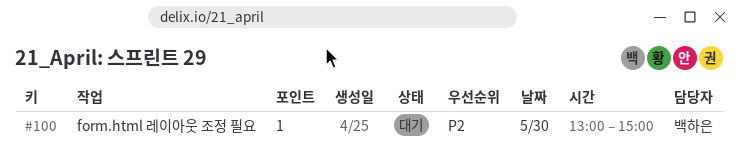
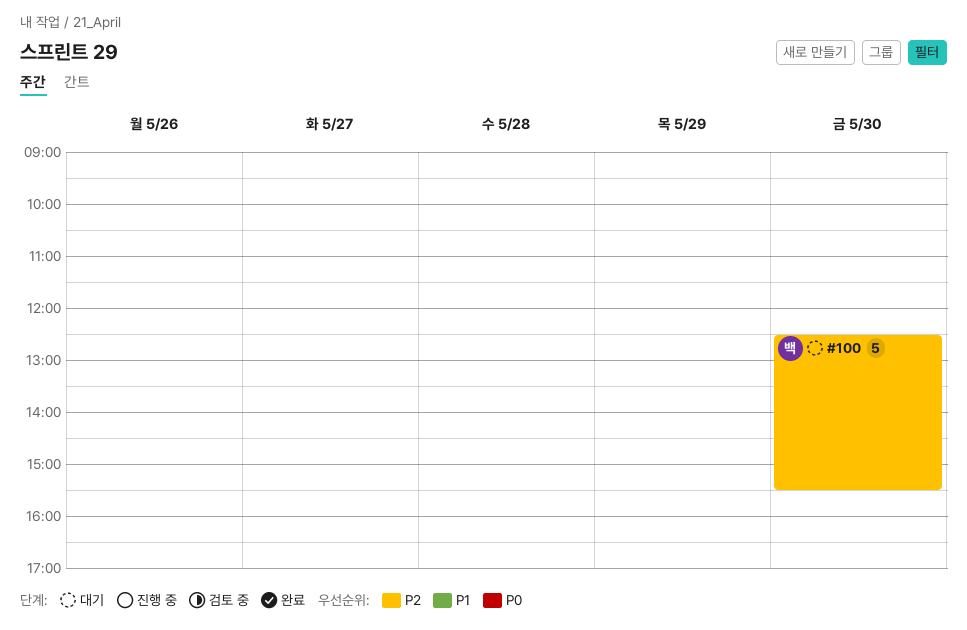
#100, estimate: 1 -> 5
#100, begins: 13:00 -> 12:30
#100, ends: 15:00 -> 15:30

